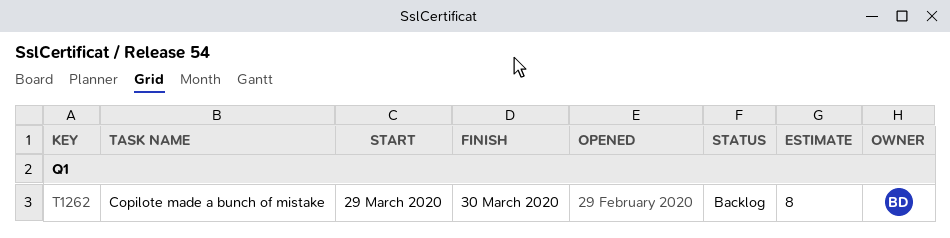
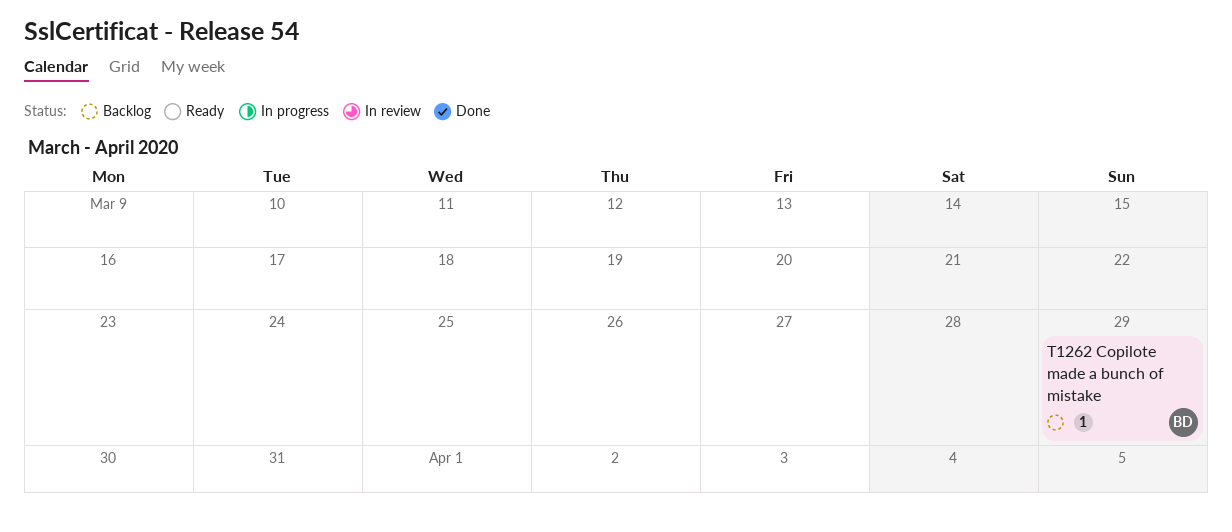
T1262, estimate: 8 -> 1
T1262, due: Mar 30 -> Mar 29

